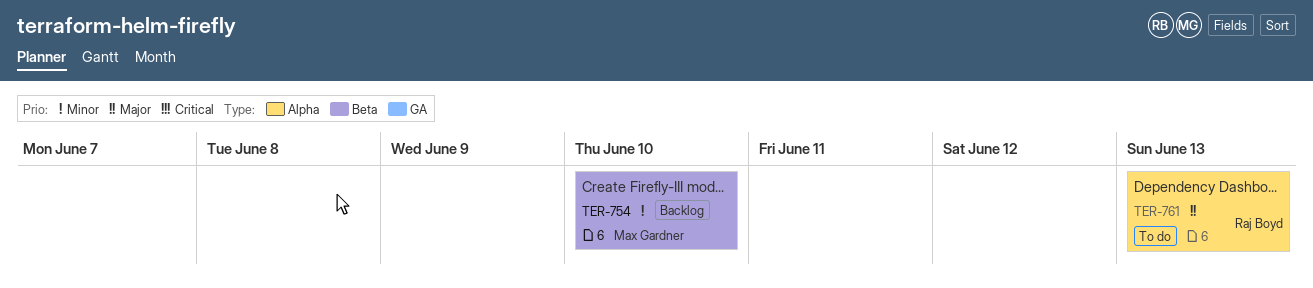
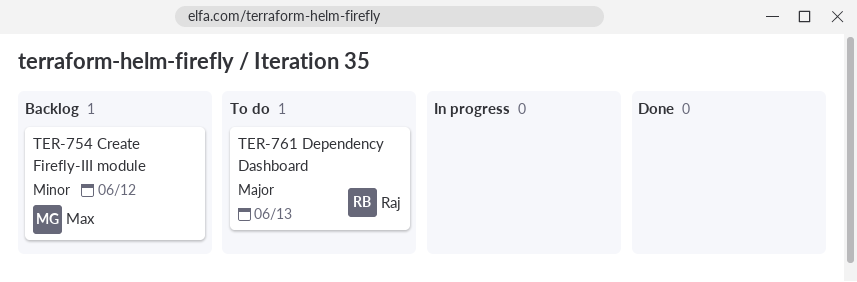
TER-754, due: Jun 10 -> Jun 12

